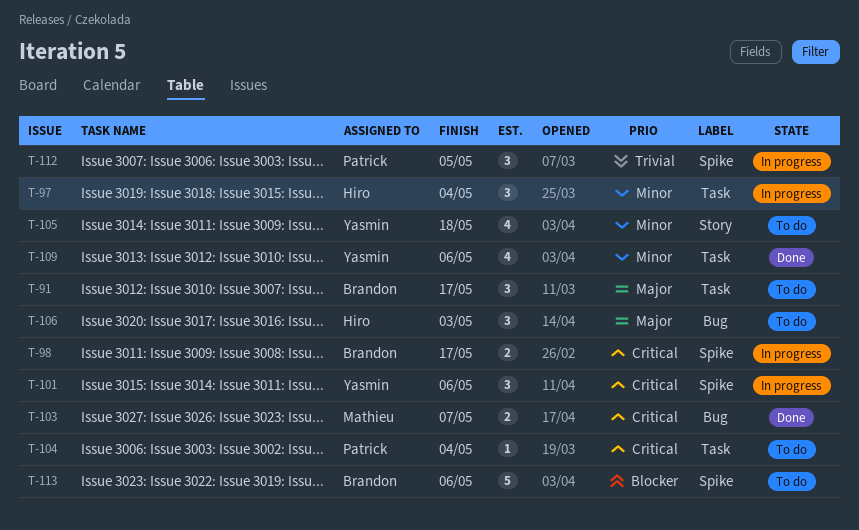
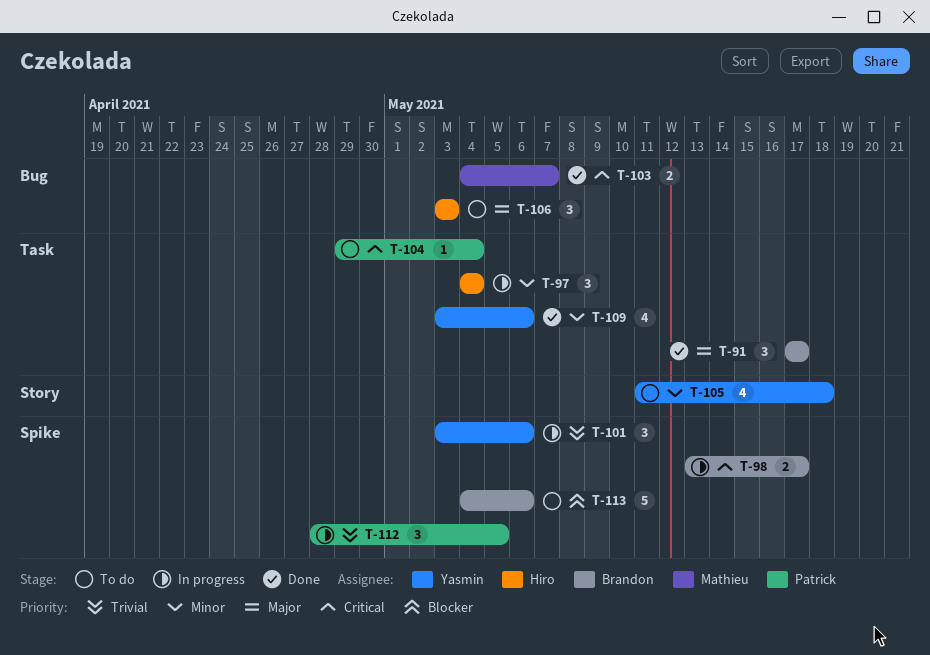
T-91, status: To do -> Done
T-101, priority: Critical -> Trivial

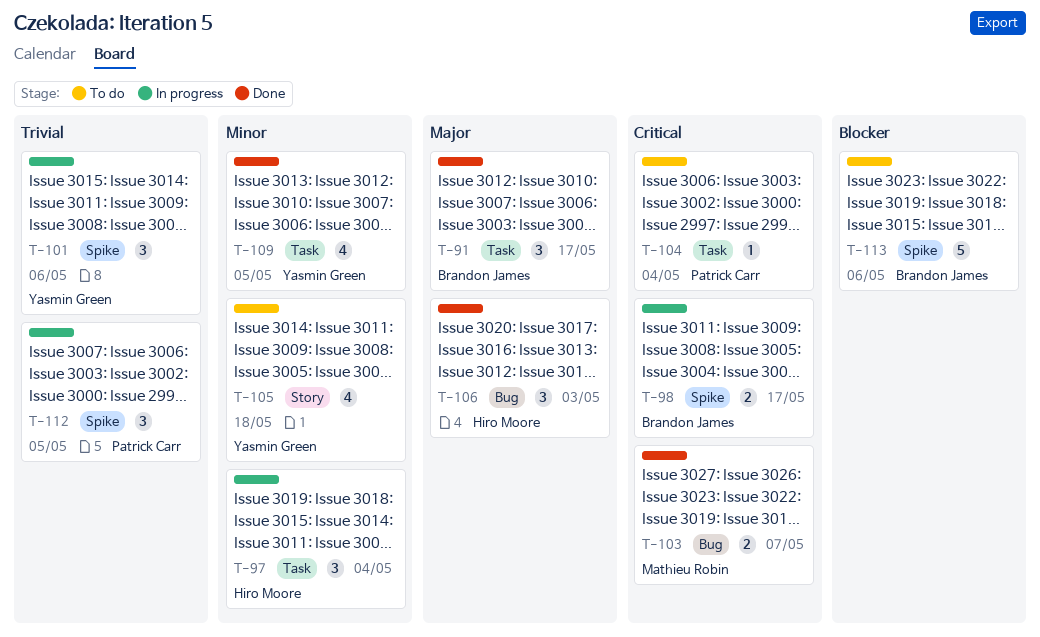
T-106, status: To do -> Done
T-109, due: May 6 -> May 5

